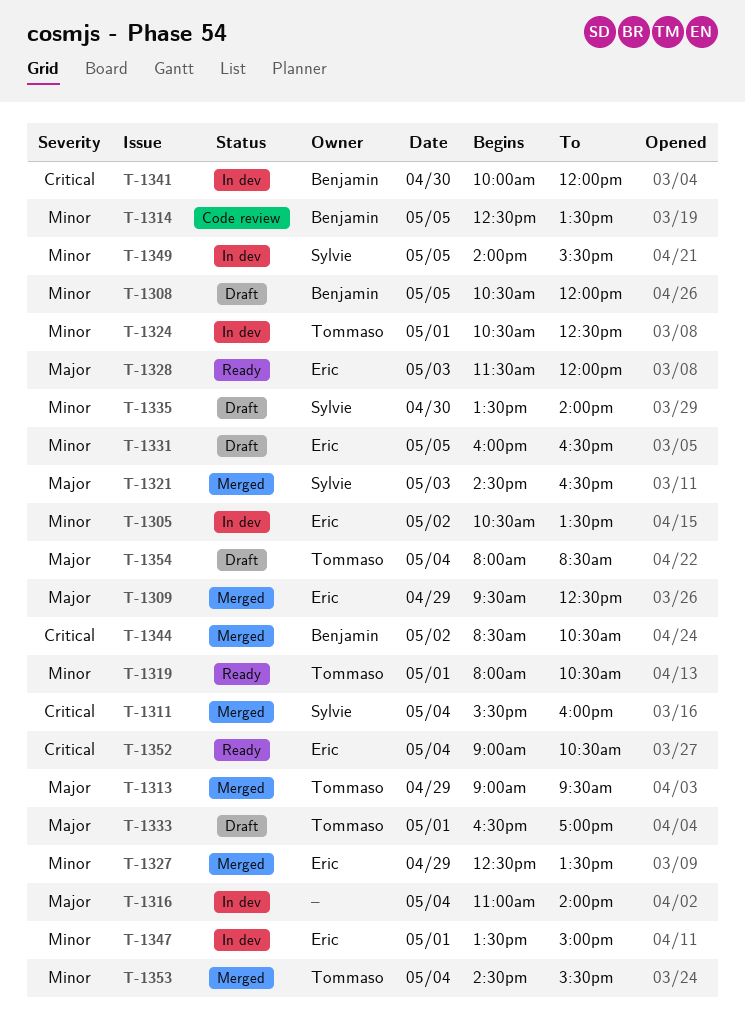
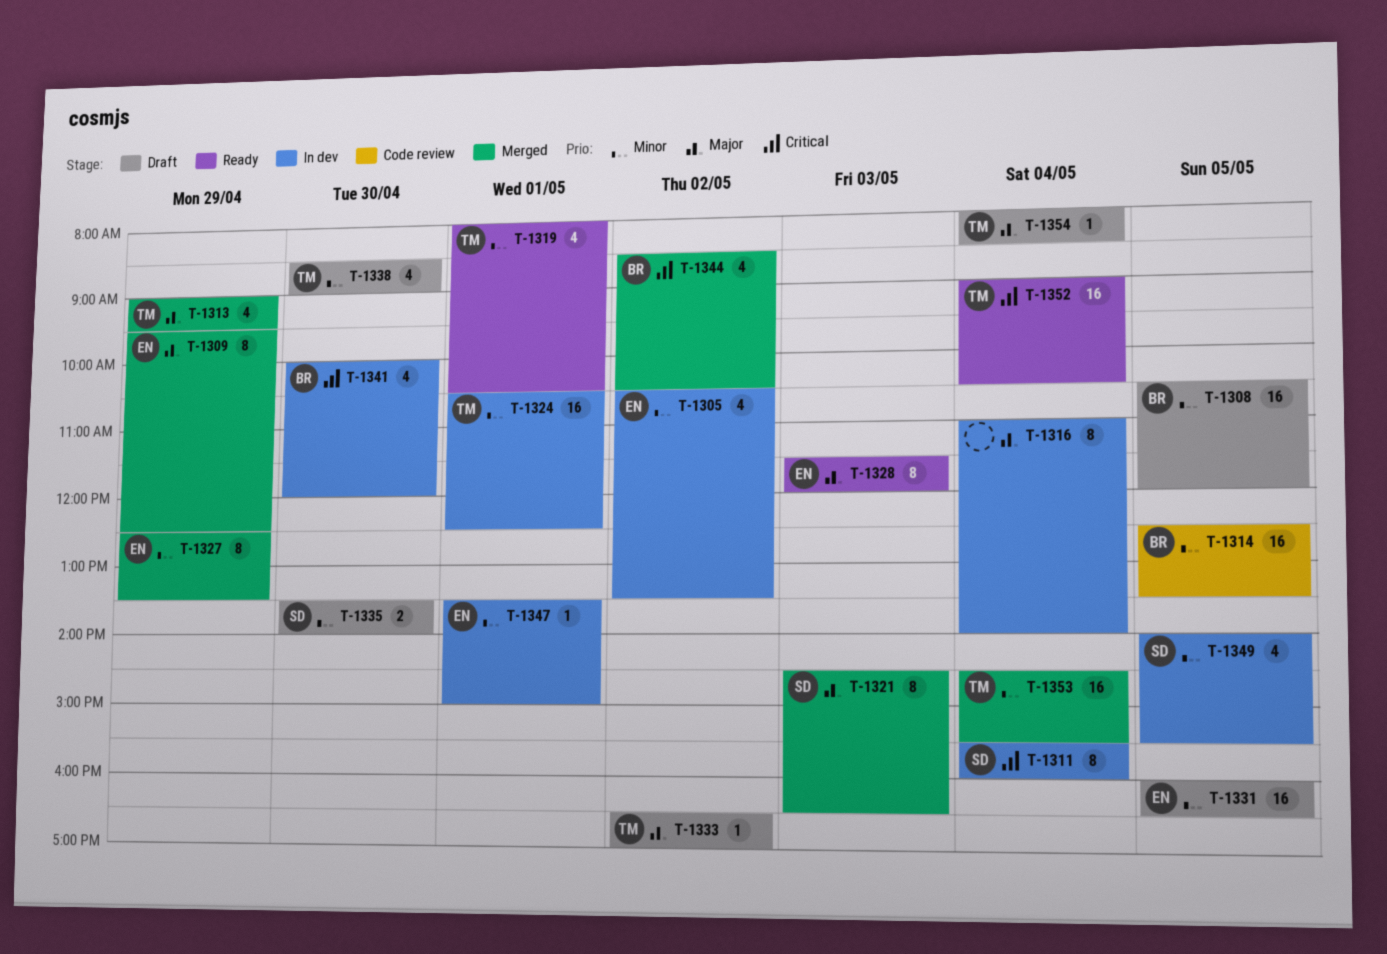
T-1311, status: Merged -> In dev
T-1333, day: May 1 -> May 2
T-1338: none -> present
T-1352, owner: Eric -> Tommaso

